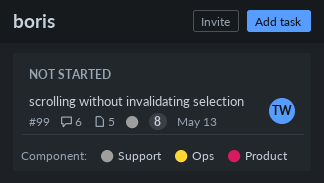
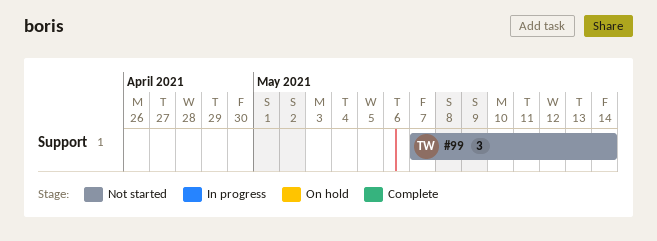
#99, estimate: 8 -> 3
#99, due: May 13 -> May 14

